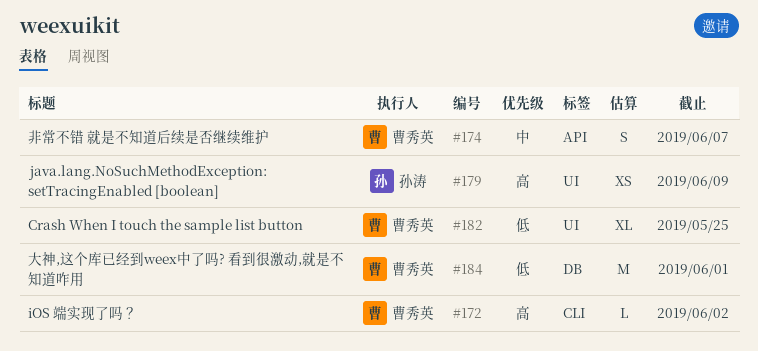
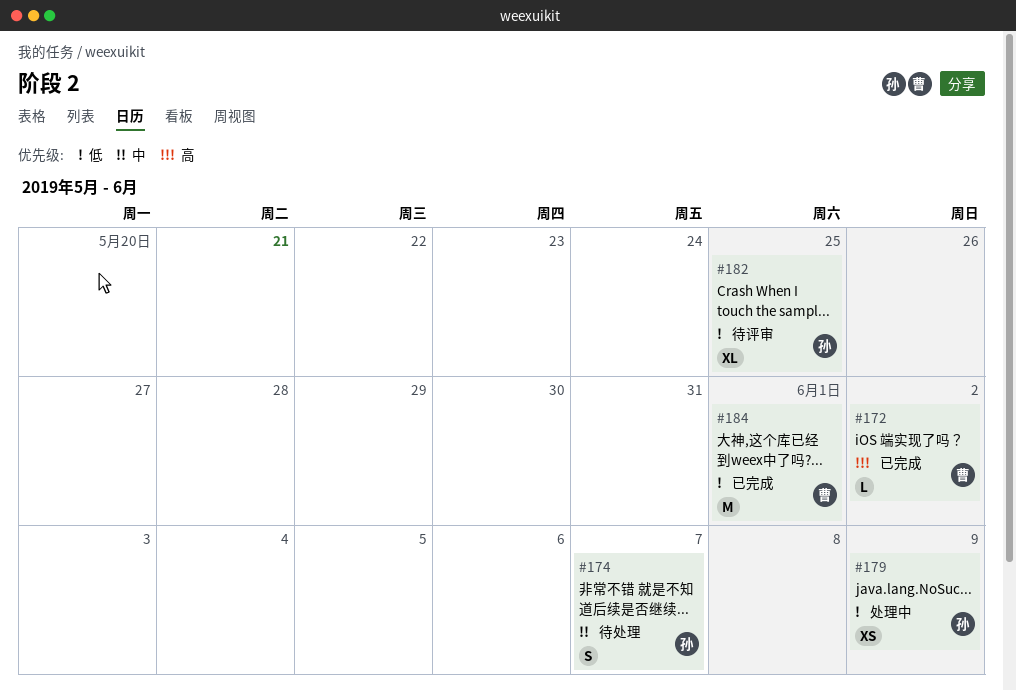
#174, owner: 曹秀英 -> 孙涛
#179, priority: 高 -> 低
#182, owner: 曹秀英 -> 孙涛

